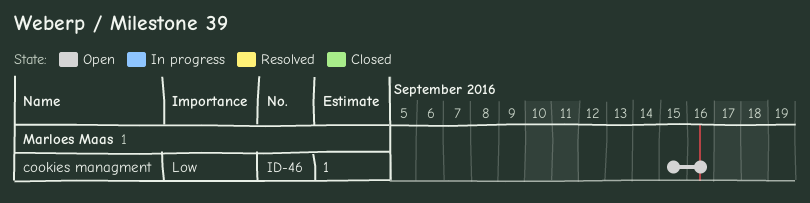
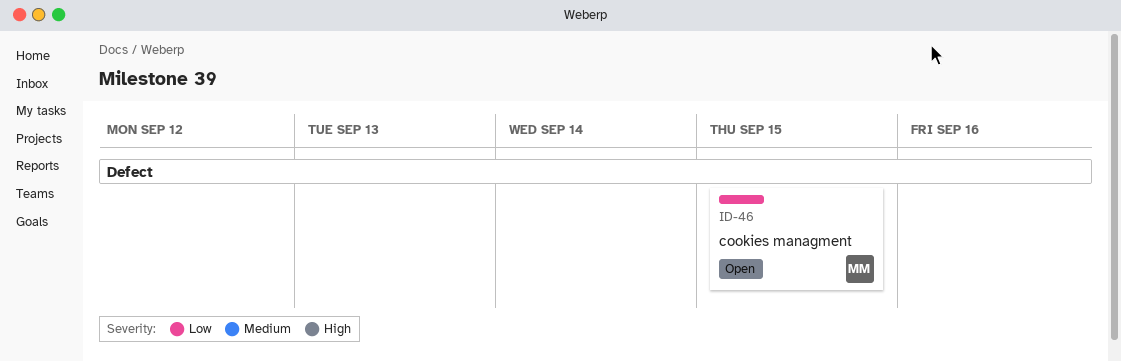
ID-46, due: Sep 16 -> Sep 15

